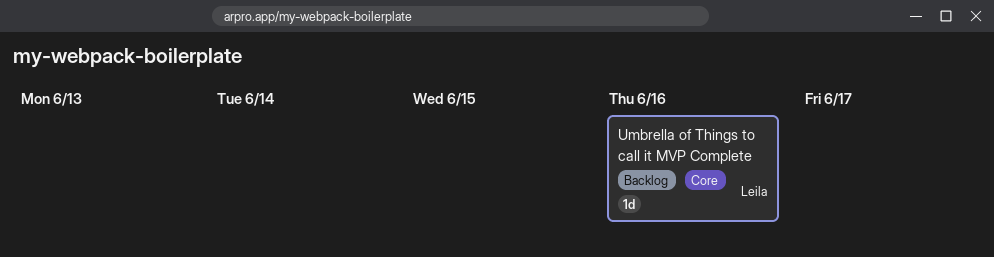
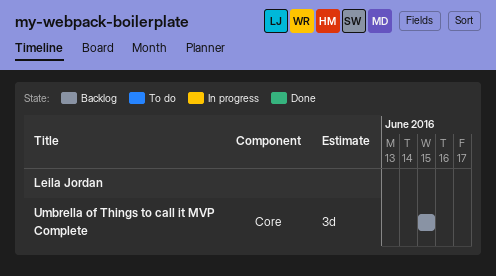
Umbrella of Things to call it MVP Complete, estimate: 1d -> 3d
Umbrella of Things to call it MVP Complete, due: Jun 16 -> Jun 15

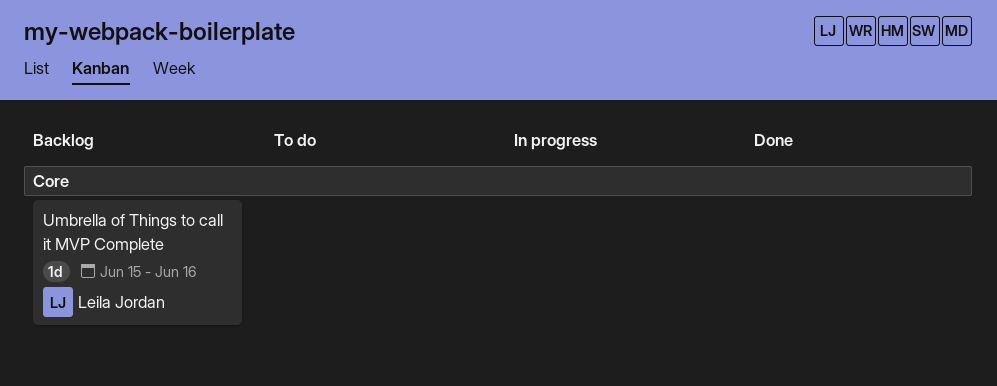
Umbrella of Things to call it MVP Complete, estimate: 3d -> 1d
Umbrella of Things to call it MVP Complete, due: Jun 15 -> Jun 16

